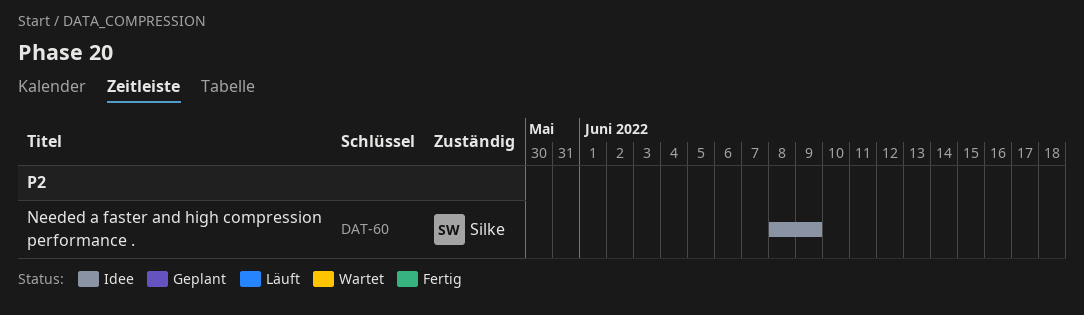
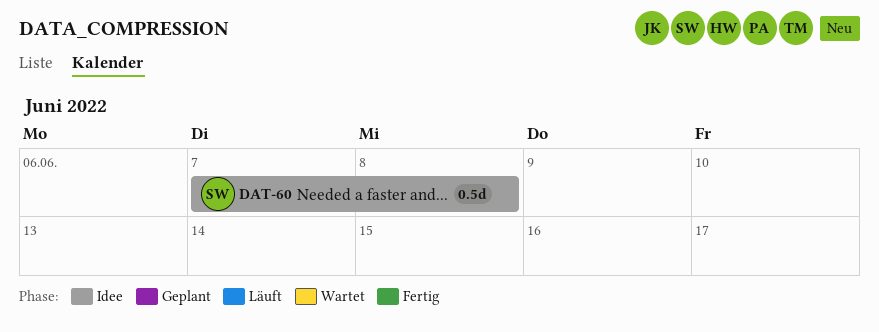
DAT-60, start: Jun 8 -> Jun 7
DAT-60, due: Jun 9 -> Jun 8

